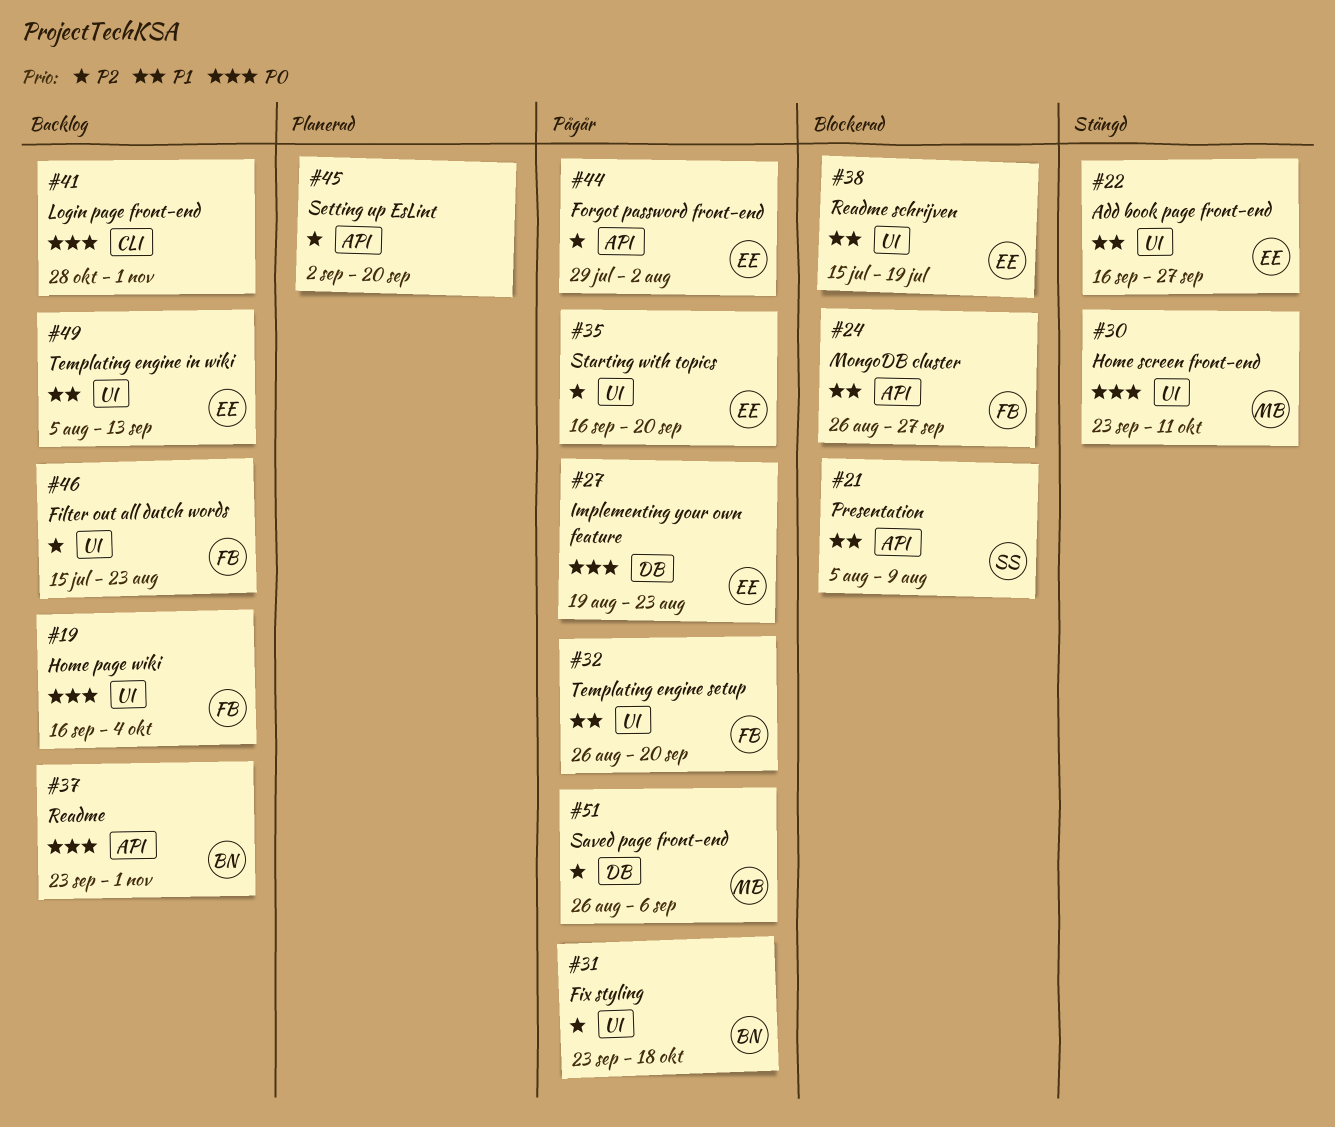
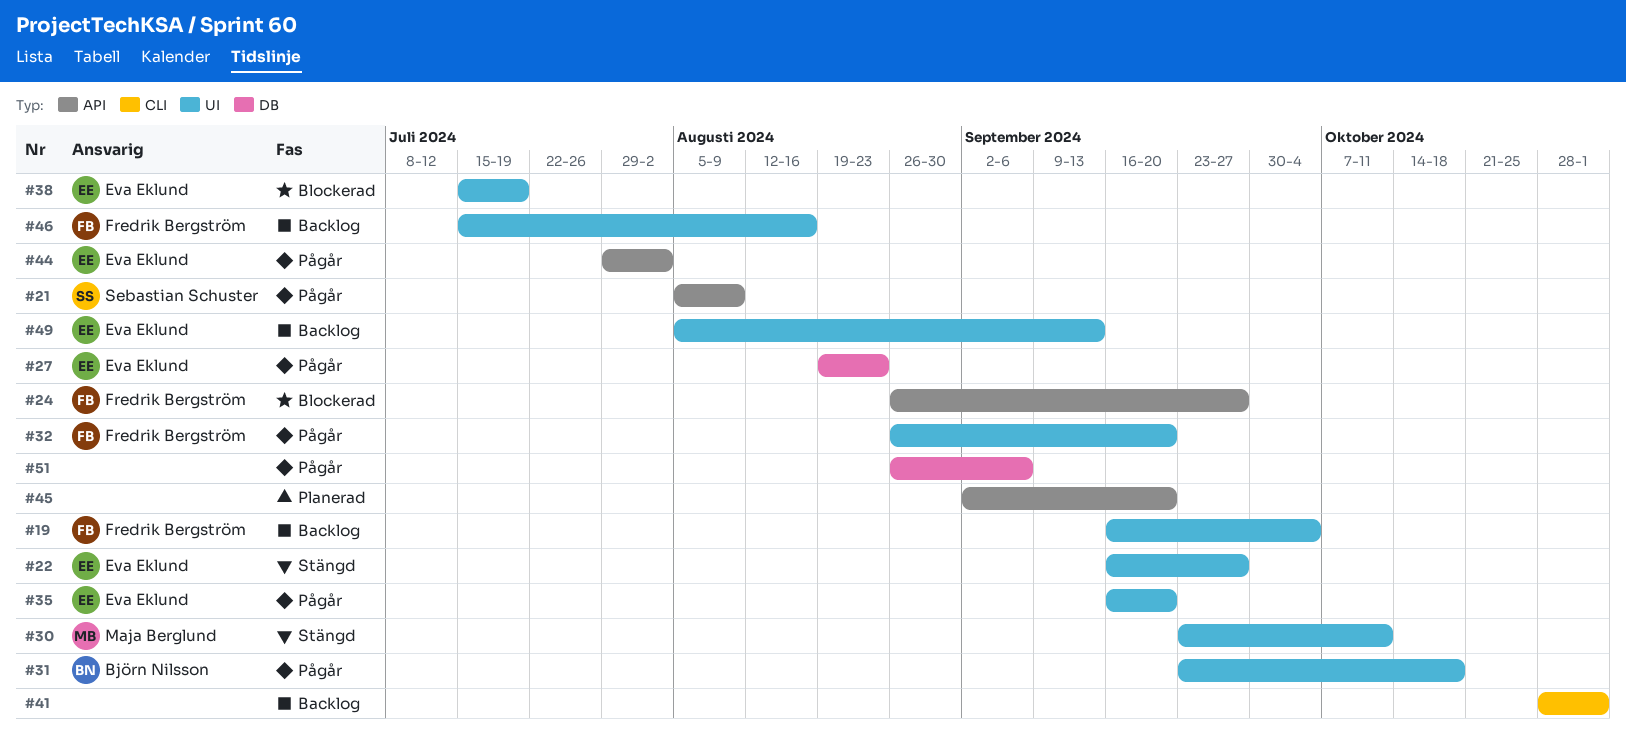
#21, status: Blockerad -> Pågår
#37: present -> none
#46, due: Aug 23 -> Aug 16
#51, owner: Maja Berglund -> none

